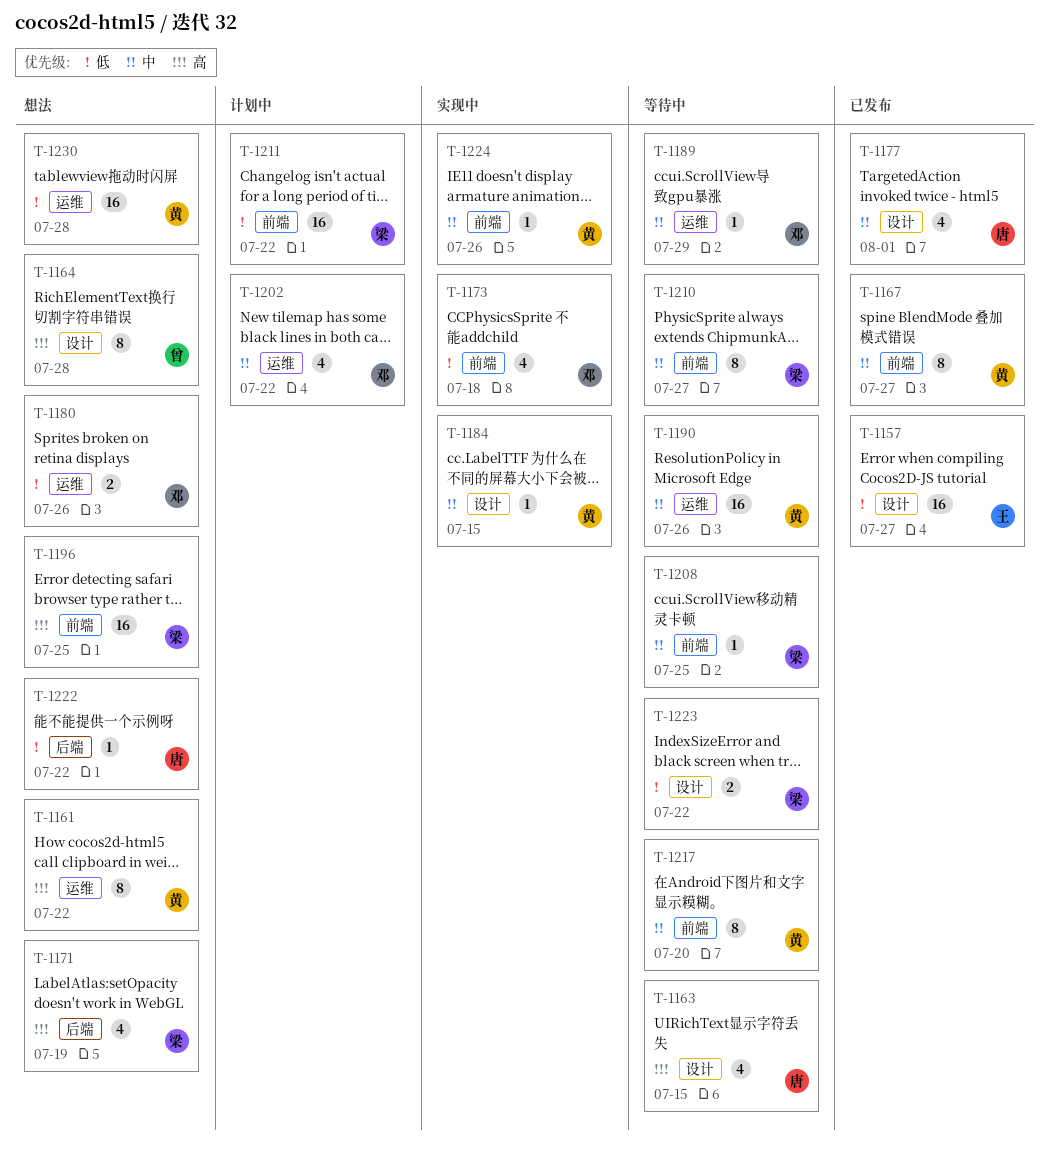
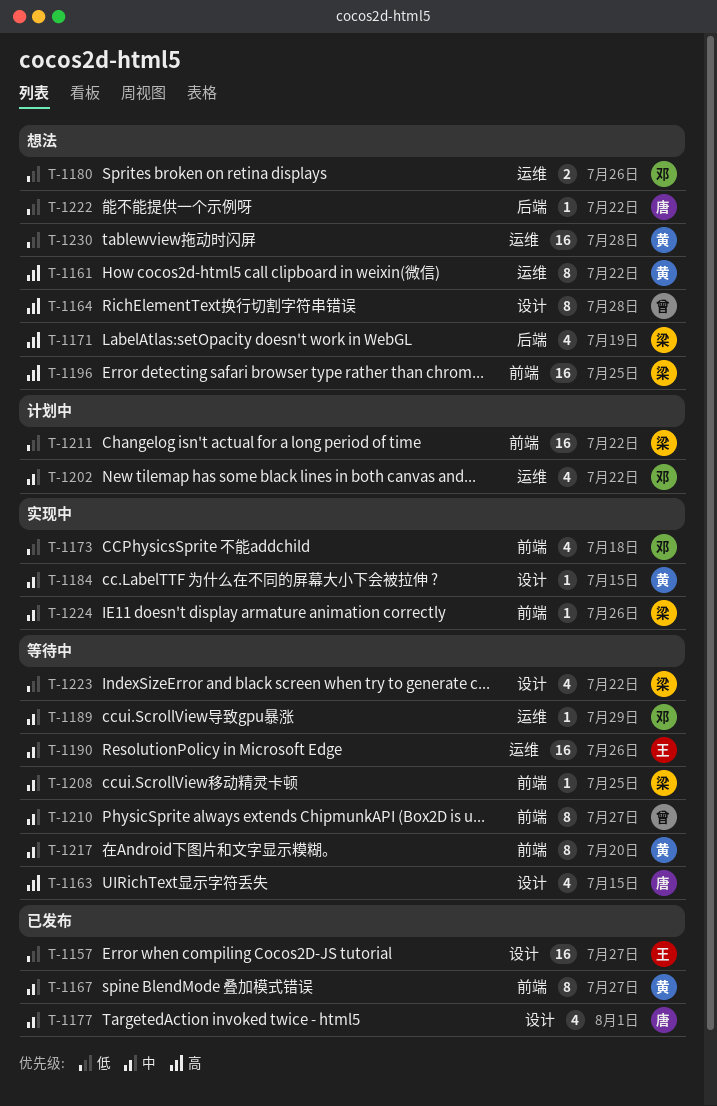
T-1190, owner: 黄 -> 王
T-1210, owner: 梁 -> 曾
T-1223, estimate: 2 -> 4
T-1224, owner: 黄 -> 梁

